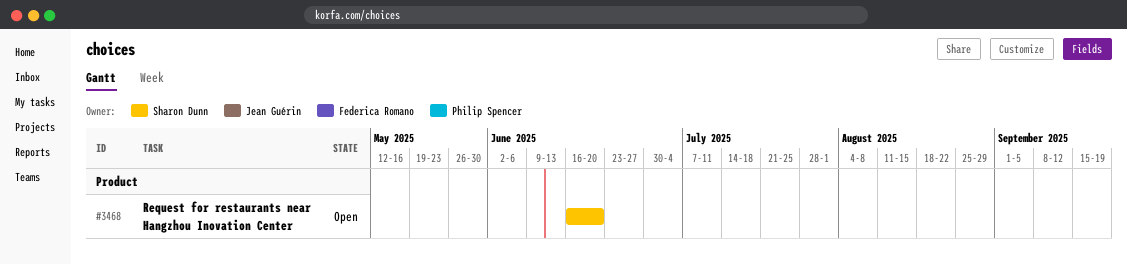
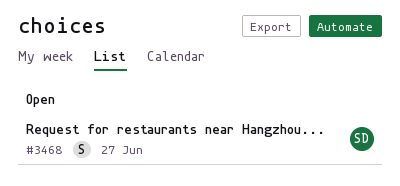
#3468, due: Jun 20 -> Jun 27

